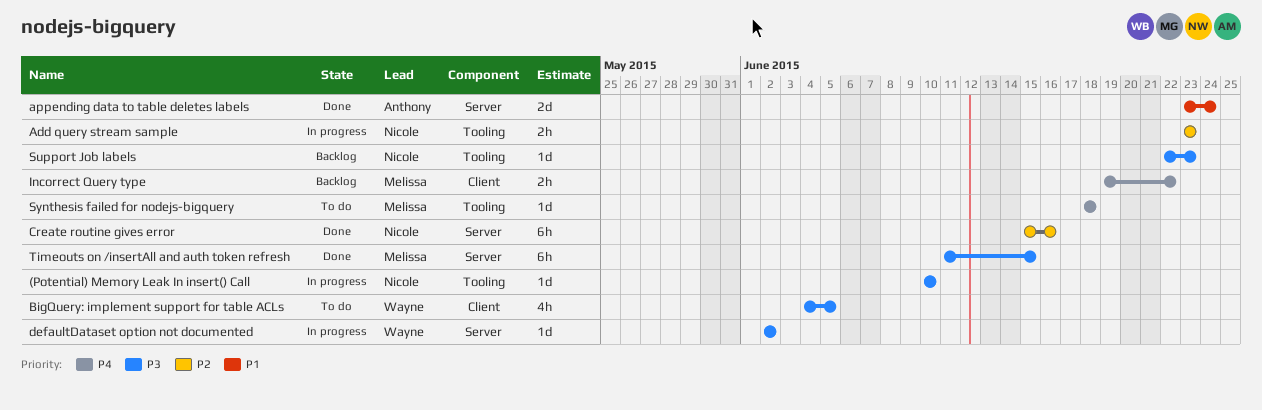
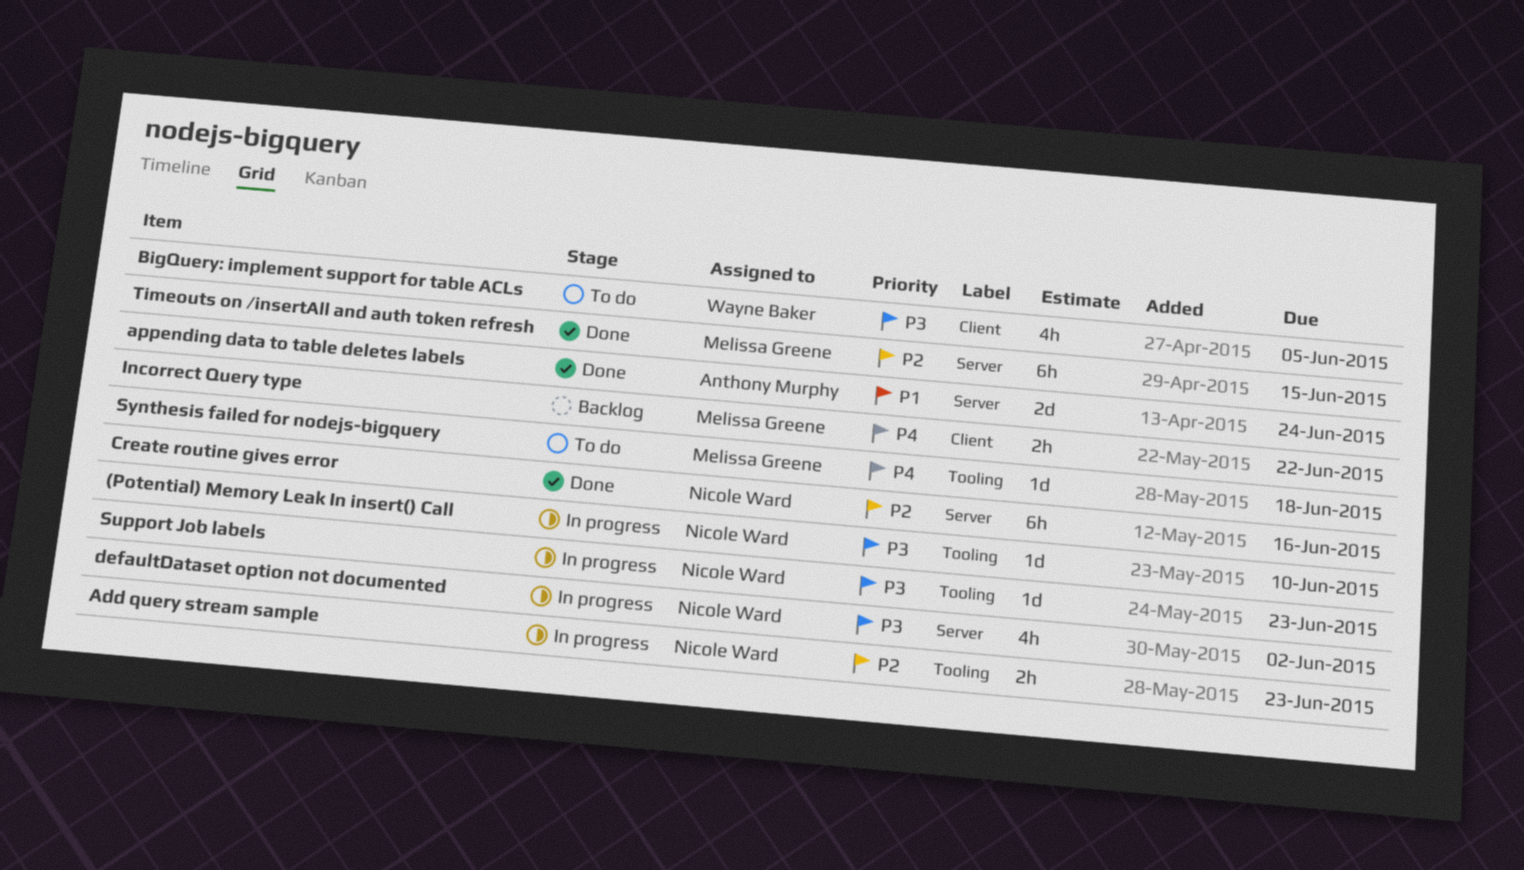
defaultDataset option not documented, owner: Wayne Baker -> Nicole Ward
defaultDataset option not documented, estimate: 1d -> 4h
Support Job labels, status: Backlog -> In progress
Timeouts on /insertAll and auth token refresh, priority: P3 -> P2

